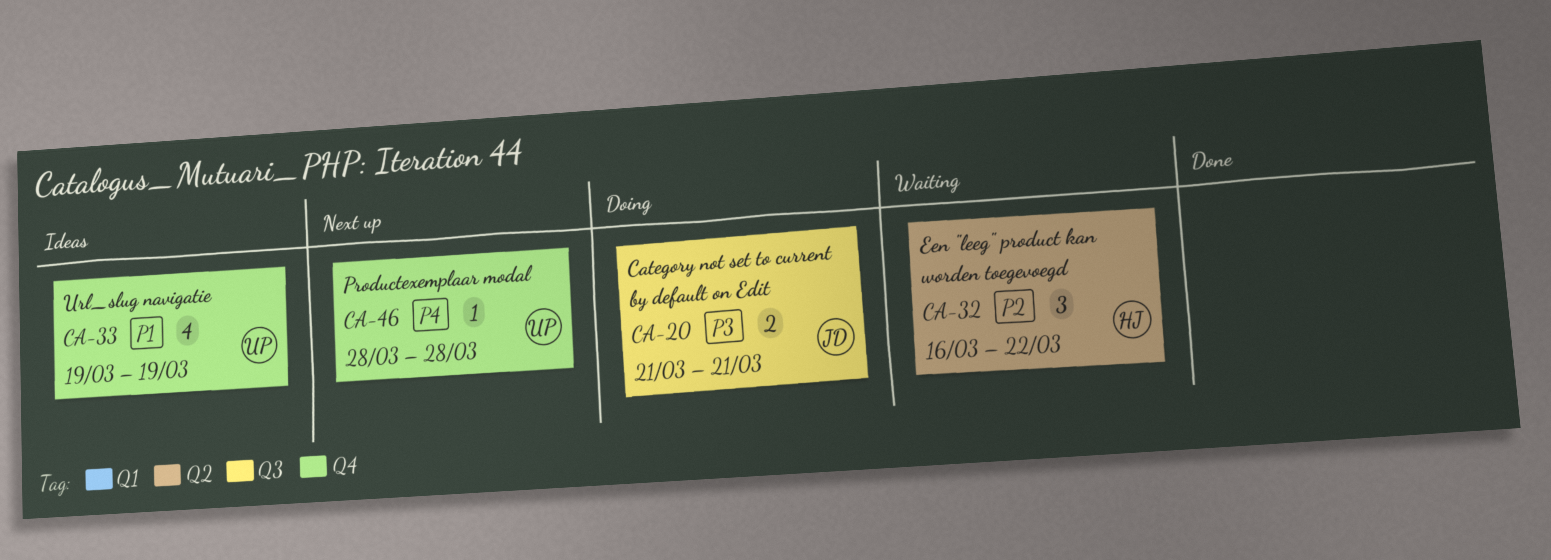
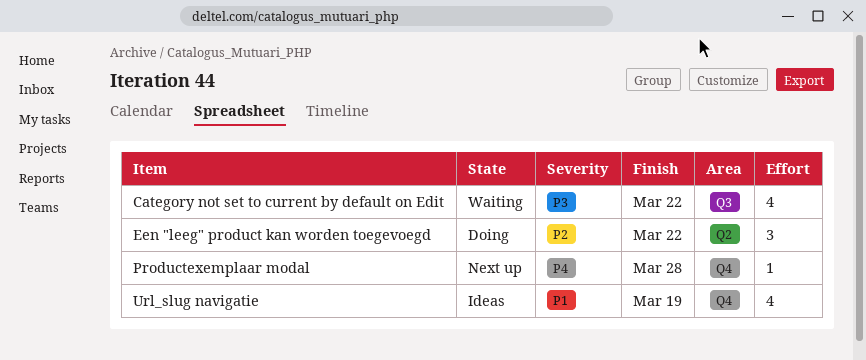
Category not set to current by default on Edit, status: Doing -> Waiting
Category not set to current by default on Edit, estimate: 2 -> 4
Category not set to current by default on Edit, due: Mar 21 -> Mar 22
Een "leeg" product kan worden toegevoegd, status: Waiting -> Doing

